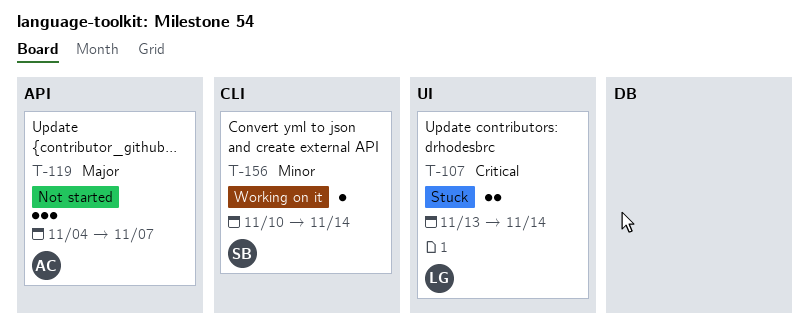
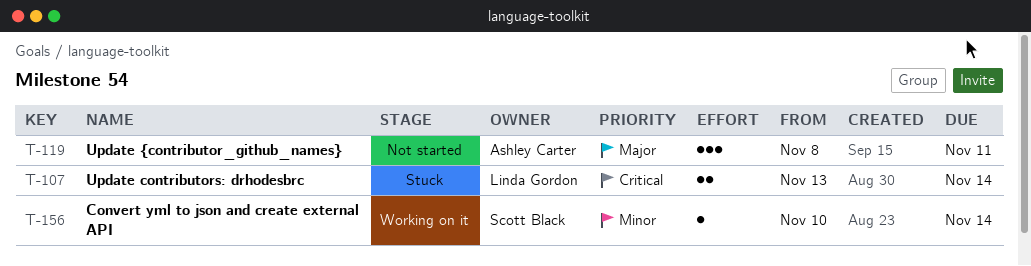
T-119, start: Nov 4 -> Nov 8
T-119, due: Nov 7 -> Nov 11

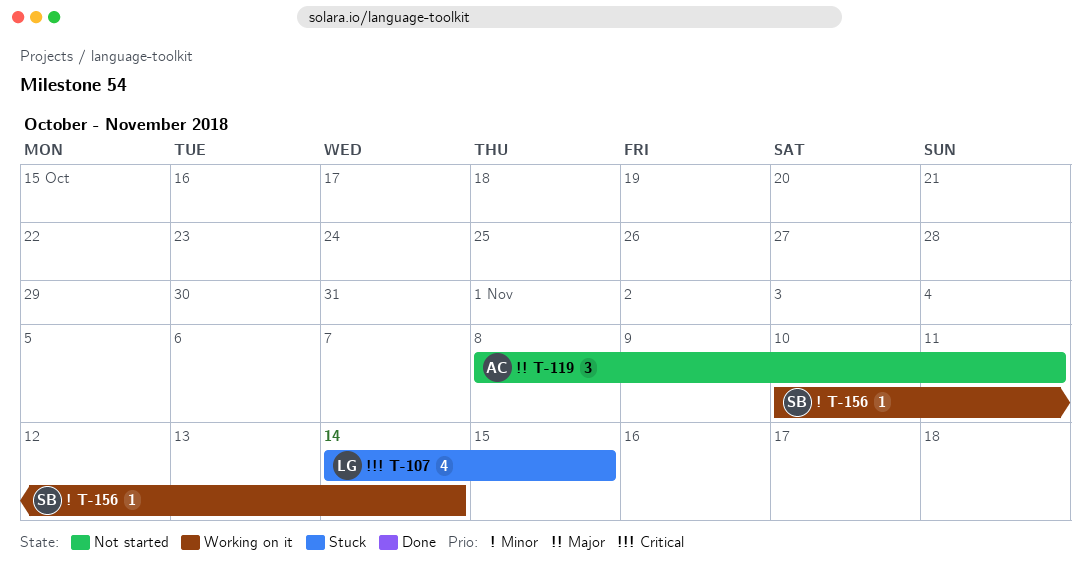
T-107, estimate: 2 -> 4
T-107, start: Nov 13 -> Nov 14
T-107, due: Nov 14 -> Nov 15

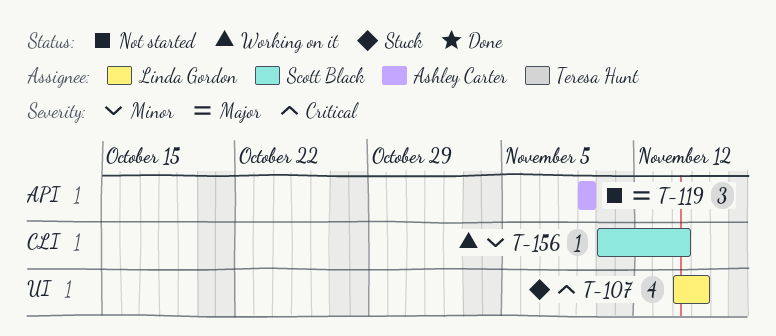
T-119, start: Nov 8 -> Nov 9
T-119, due: Nov 11 -> Nov 9

